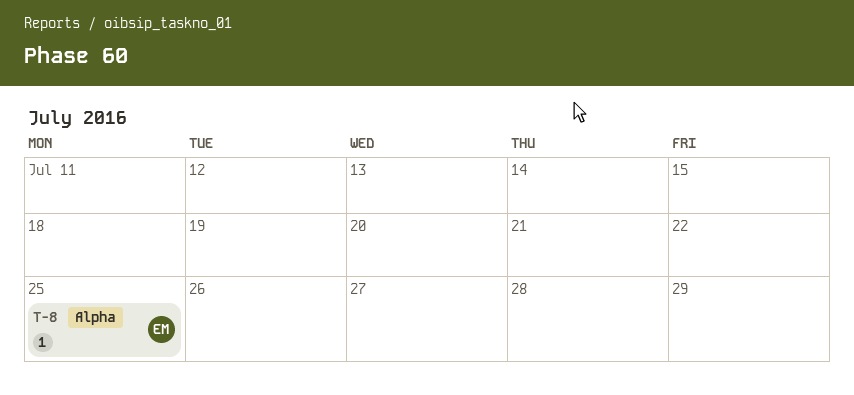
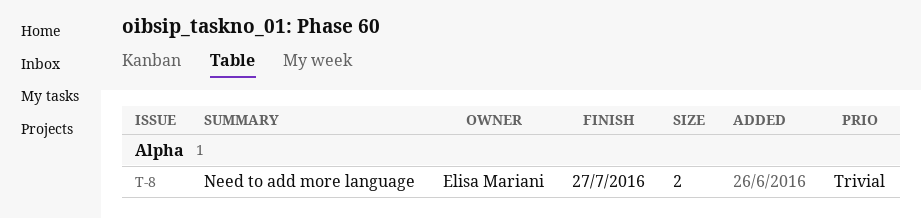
T-8, estimate: 1 -> 2
T-8, due: Jul 25 -> Jul 27

